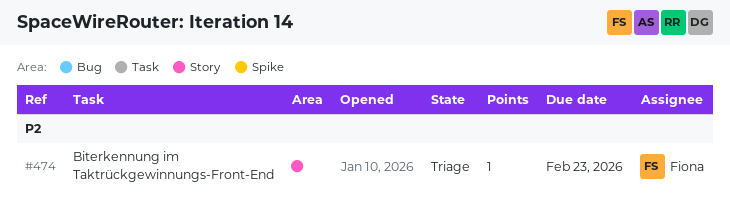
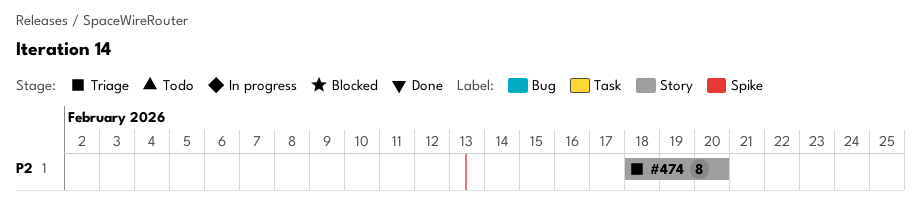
#474, estimate: 1 -> 8
#474, due: Feb 23 -> Feb 20

